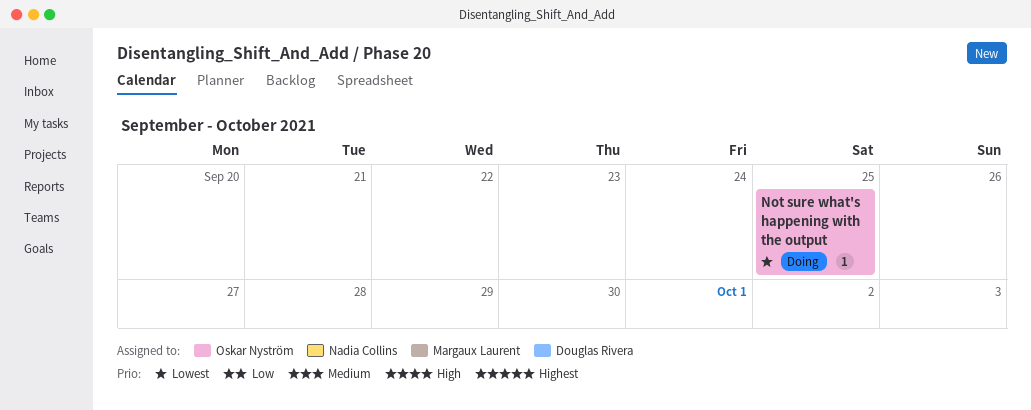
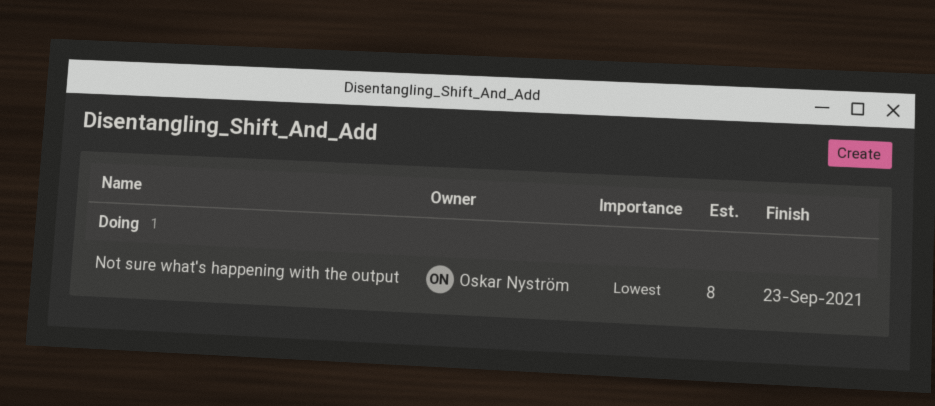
Not sure what's happening with the output, estimate: 1 -> 8
Not sure what's happening with the output, due: Sep 25 -> Sep 23

